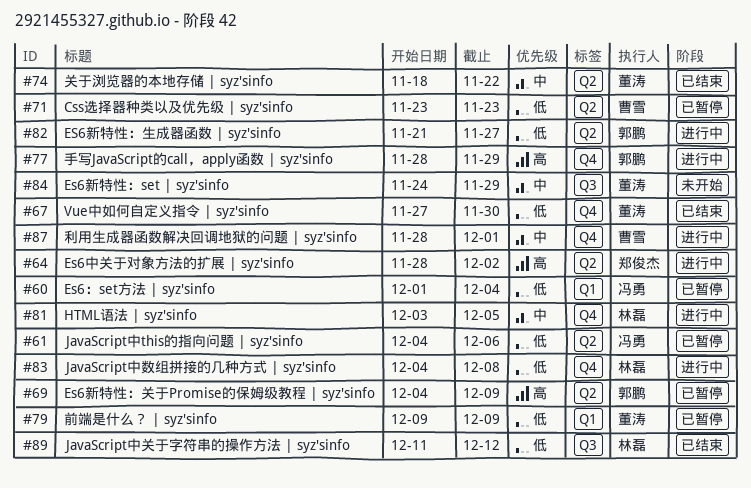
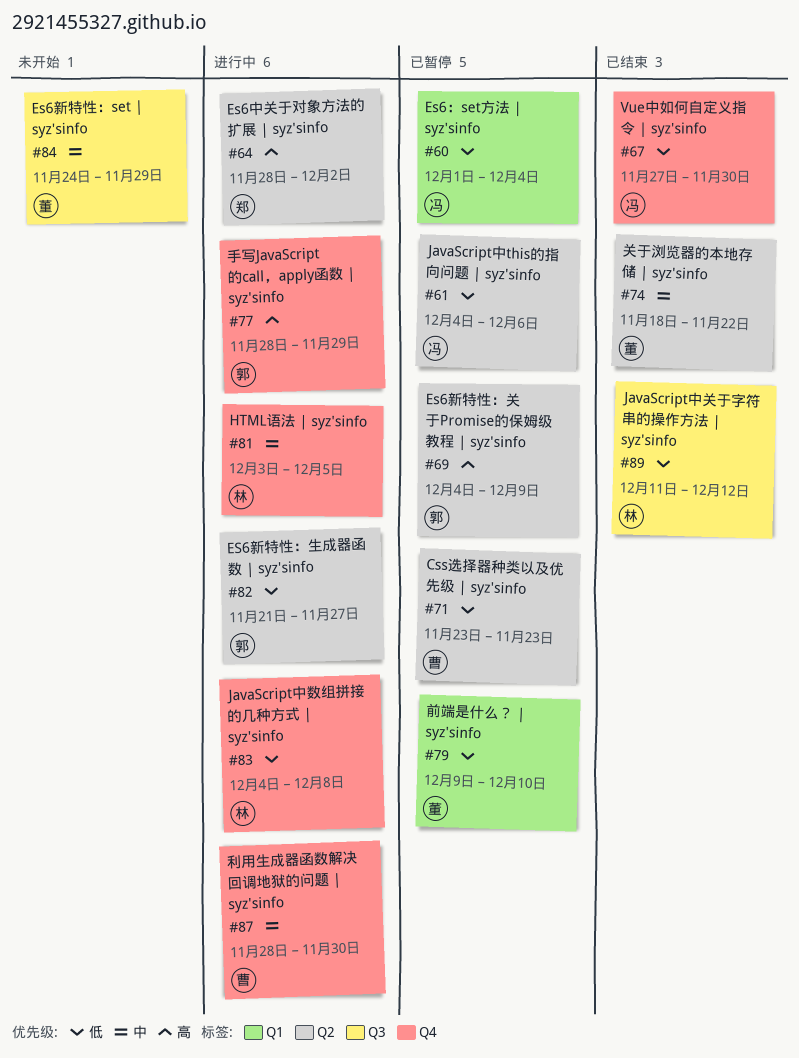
#67, owner: 董涛 -> 冯勇
#79, due: Dec 9 -> Dec 10
#87, due: Dec 1 -> Nov 30

